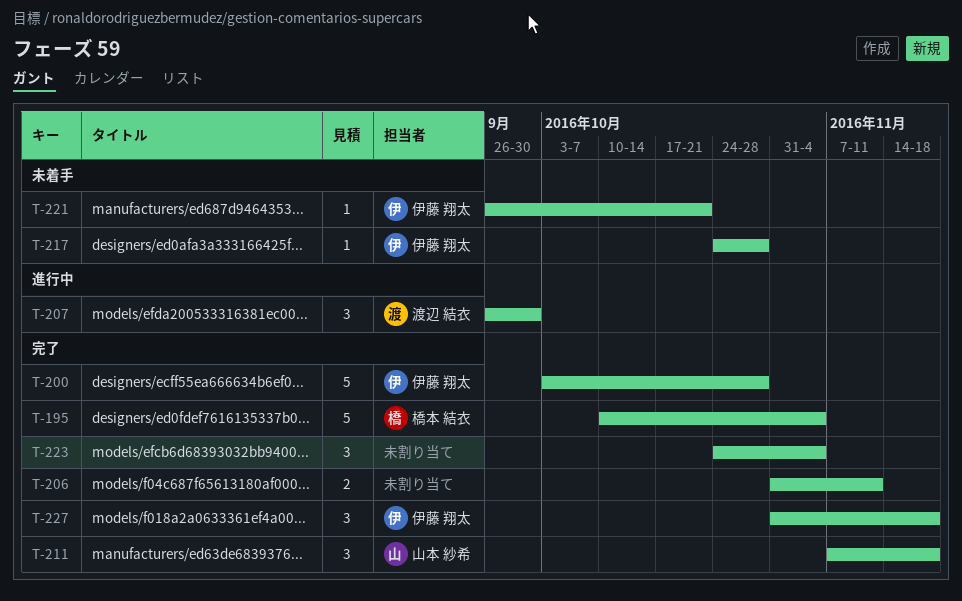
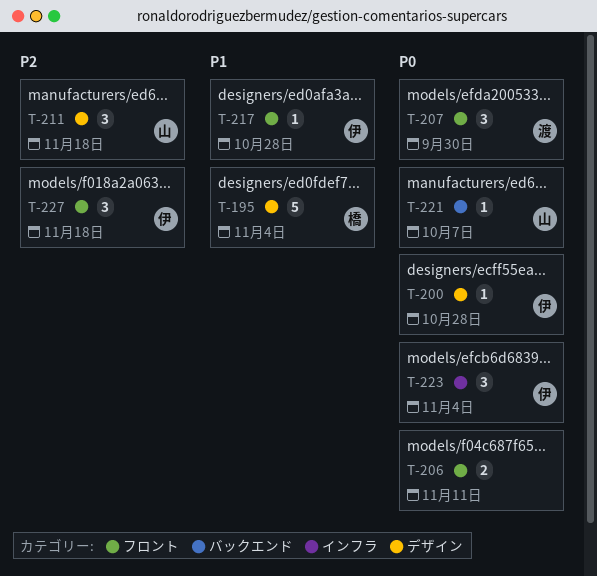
T-200, estimate: 5 -> 1
T-221, owner: 伊藤 翔太 -> 山本 紗希
T-221, due: Oct 21 -> Oct 7
T-223, owner: none -> 伊藤 翔太

